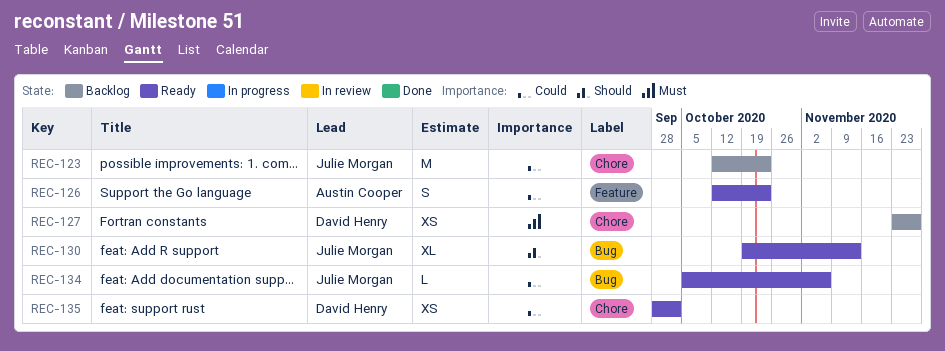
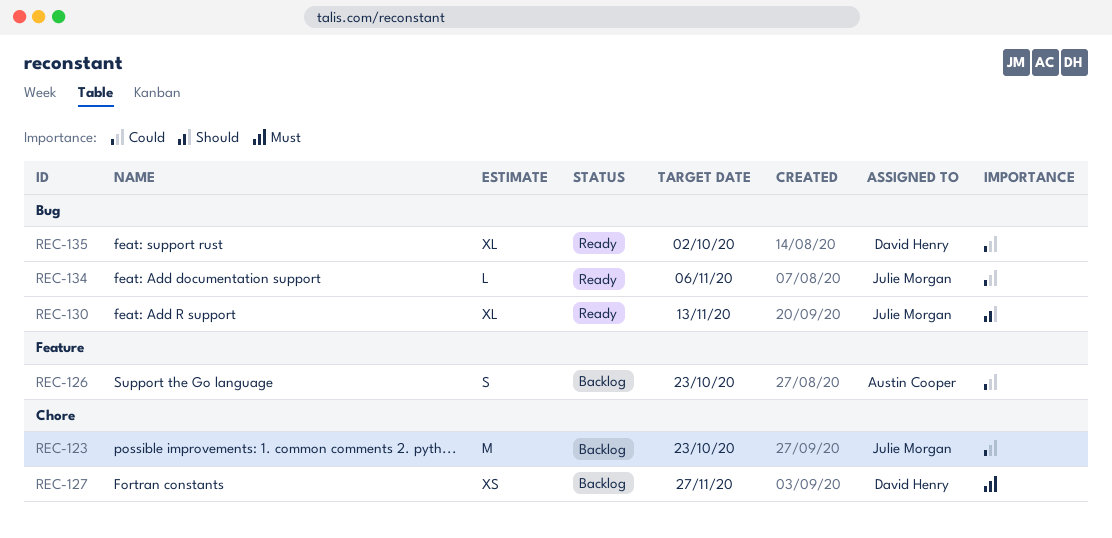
REC-126, status: Ready -> Backlog
REC-135, label: Chore -> Bug
REC-135, estimate: XS -> XL

